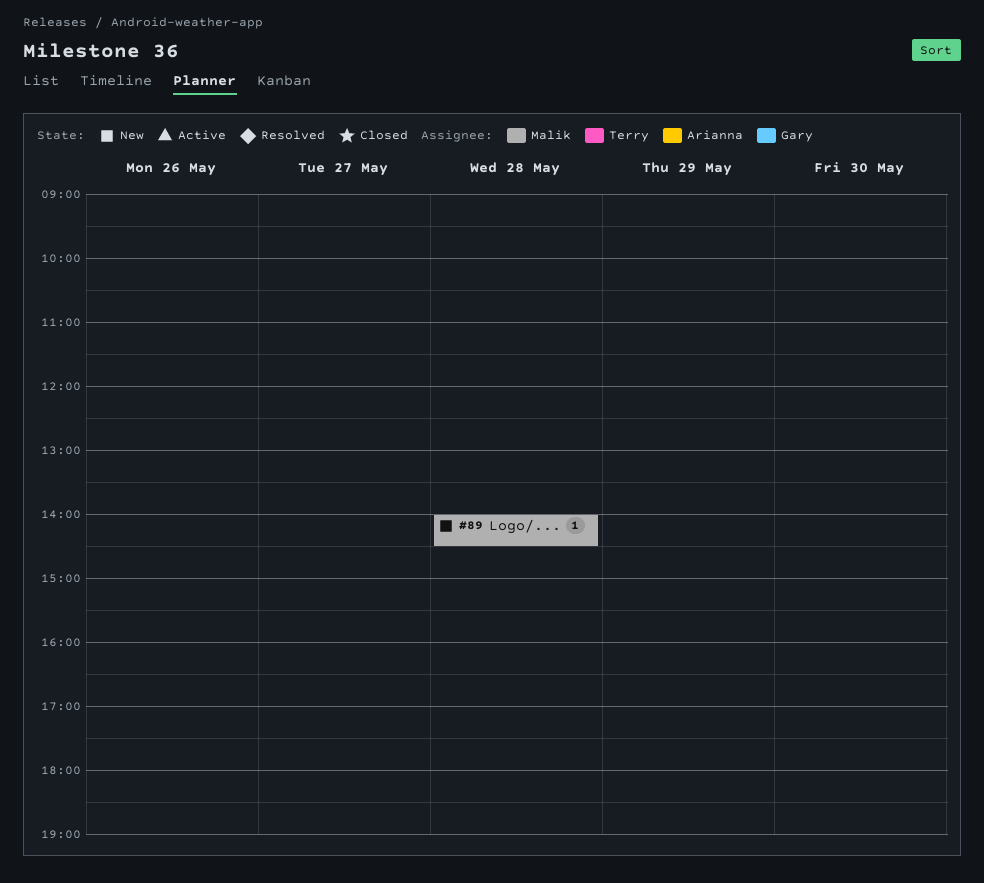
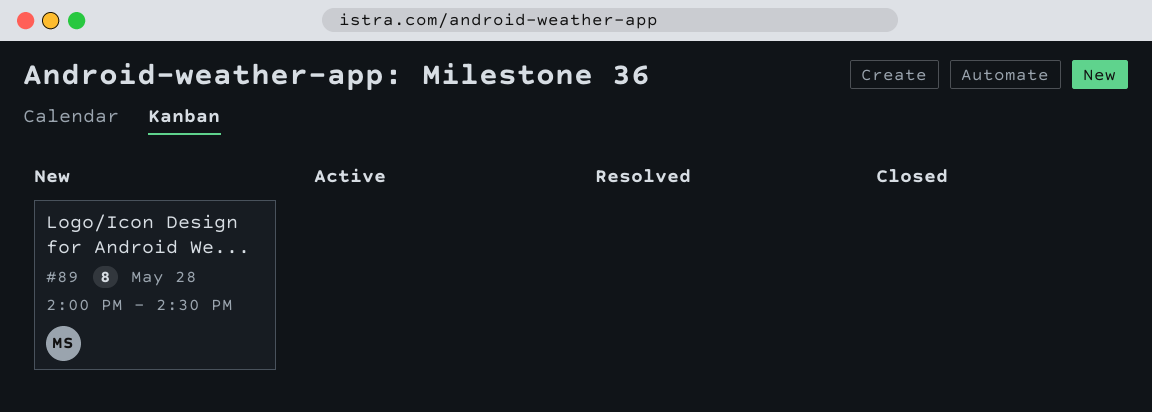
#89, estimate: 1 -> 8

